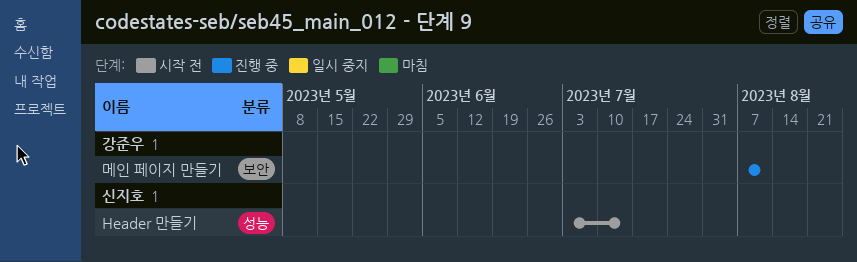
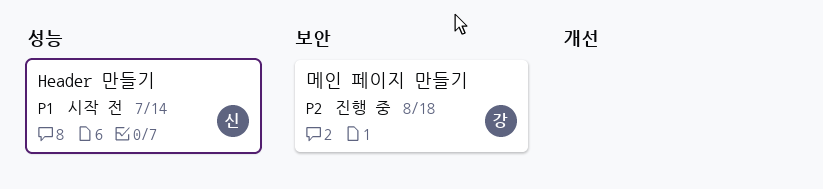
메인 페이지 만들기, due: Aug 11 -> Aug 18

